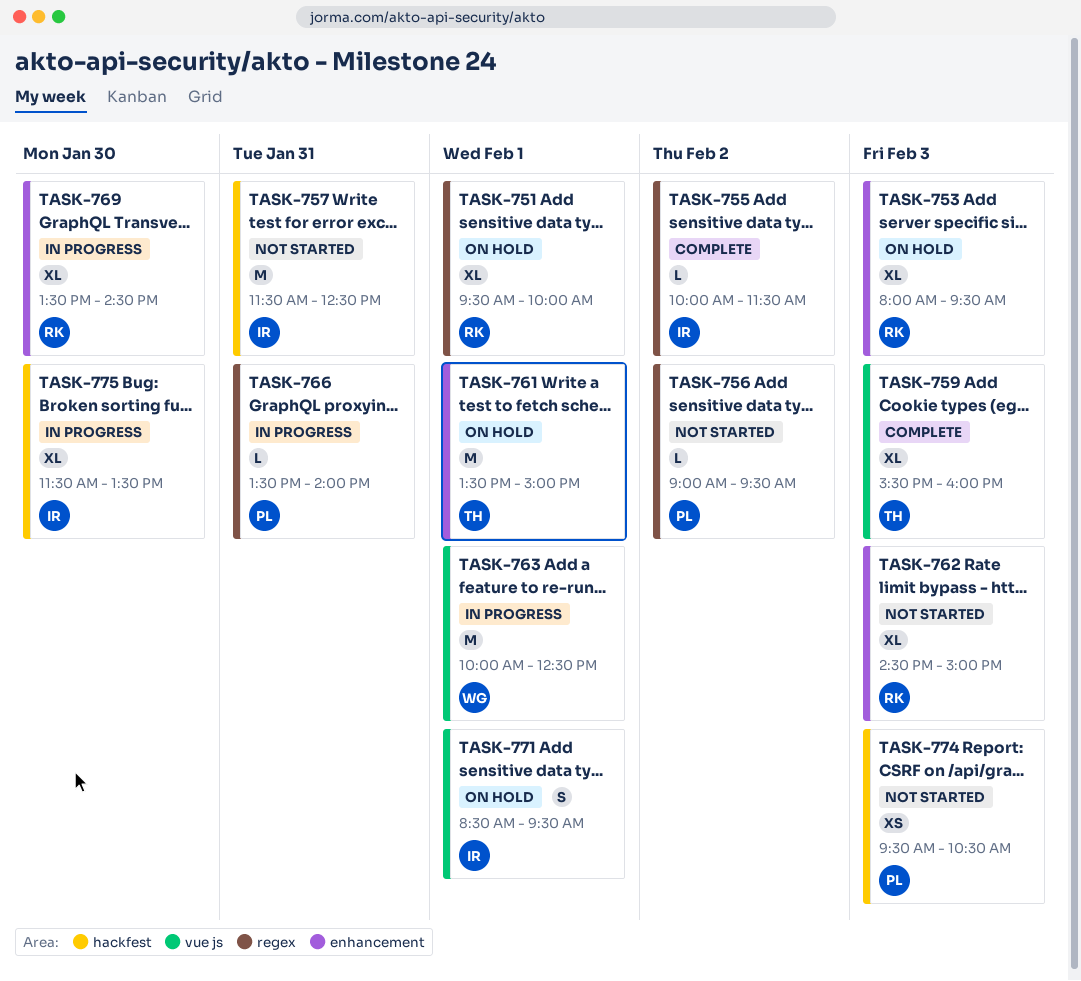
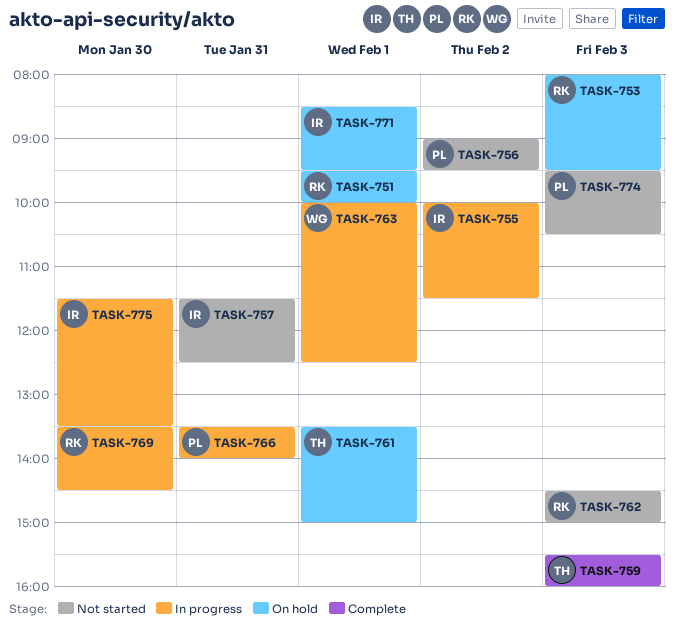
TASK-755, status: Complete -> In progress

